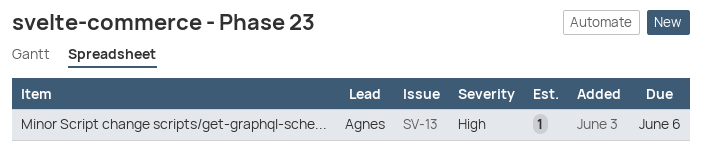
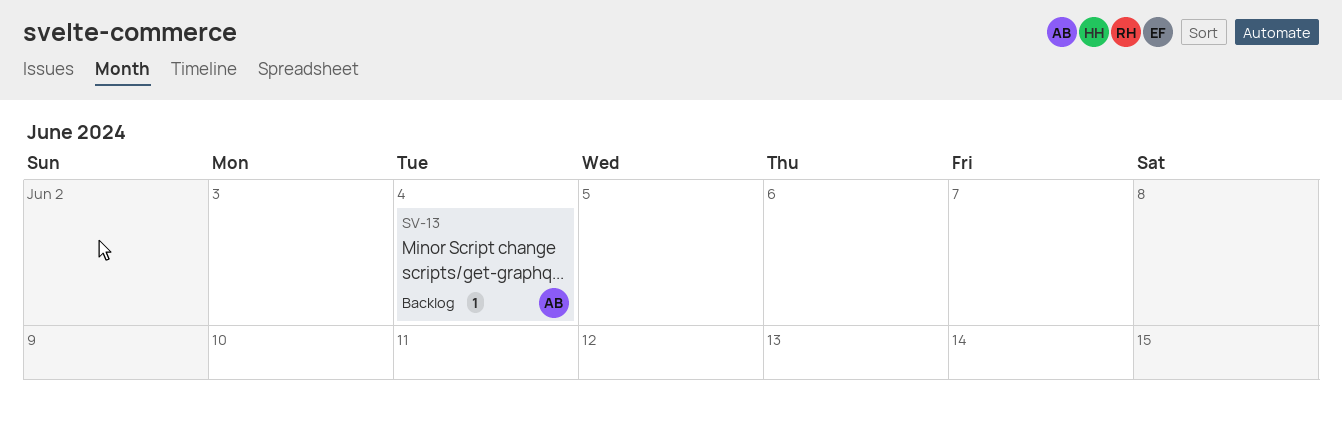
SV-13, due: Jun 6 -> Jun 4

